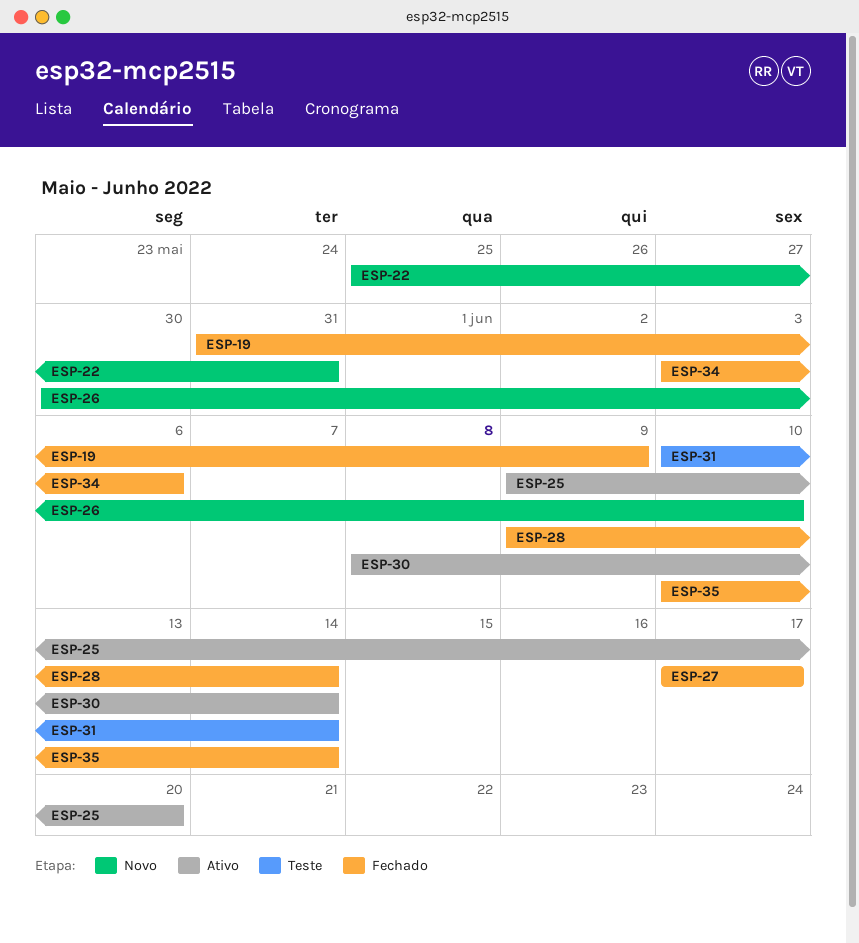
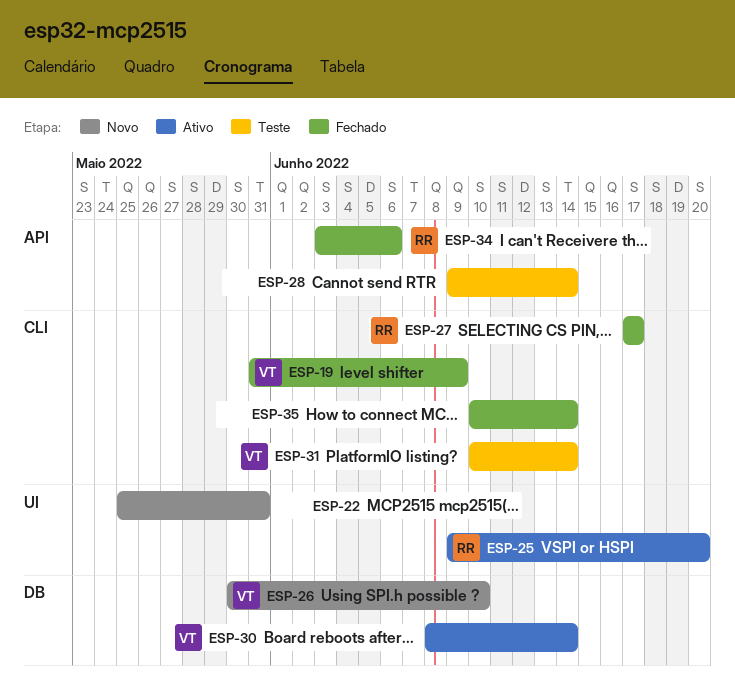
ESP-28, status: Fechado -> Teste

